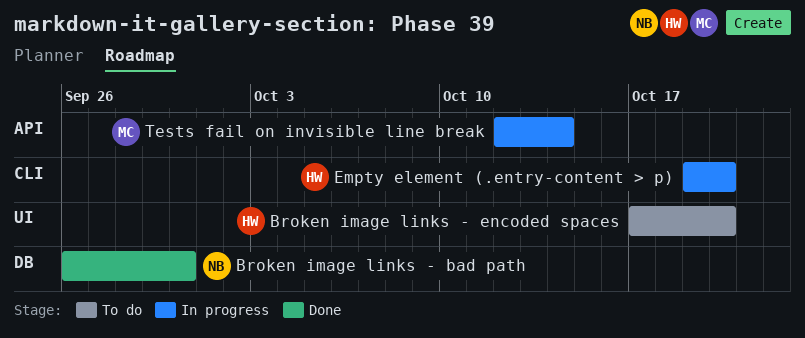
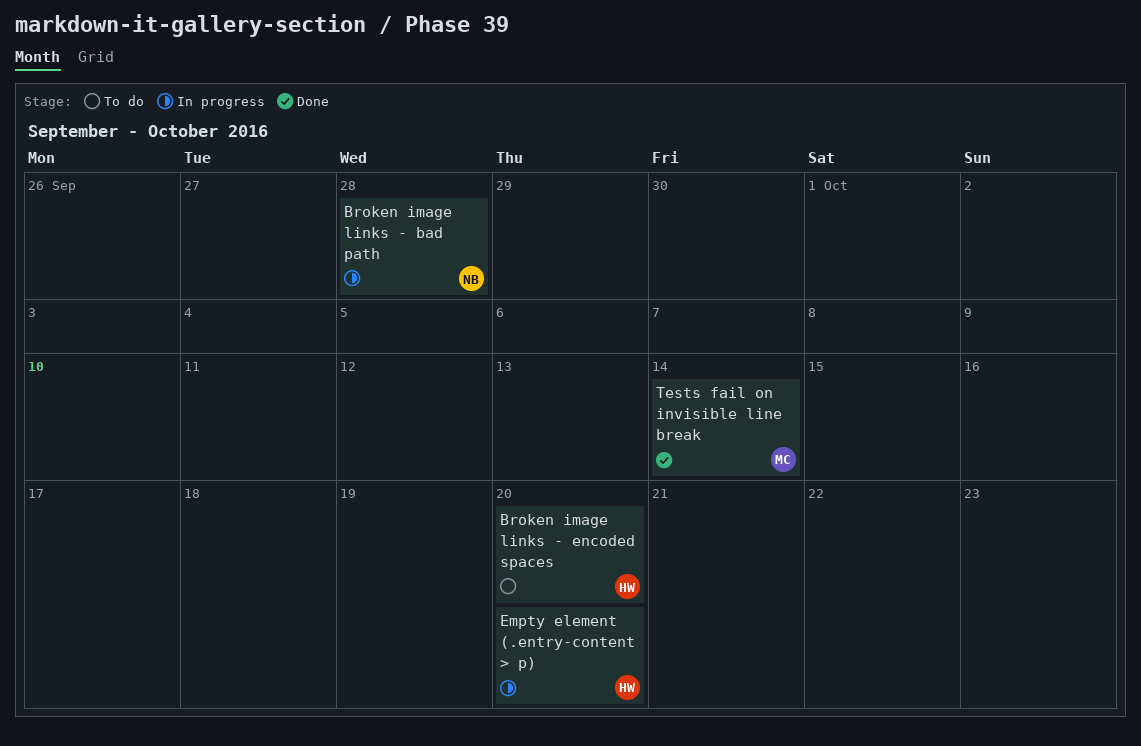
Broken image links - bad path, status: Done -> In progress
Broken image links - bad path, due: Sep 30 -> Sep 28
Tests fail on invisible line break, status: In progress -> Done

